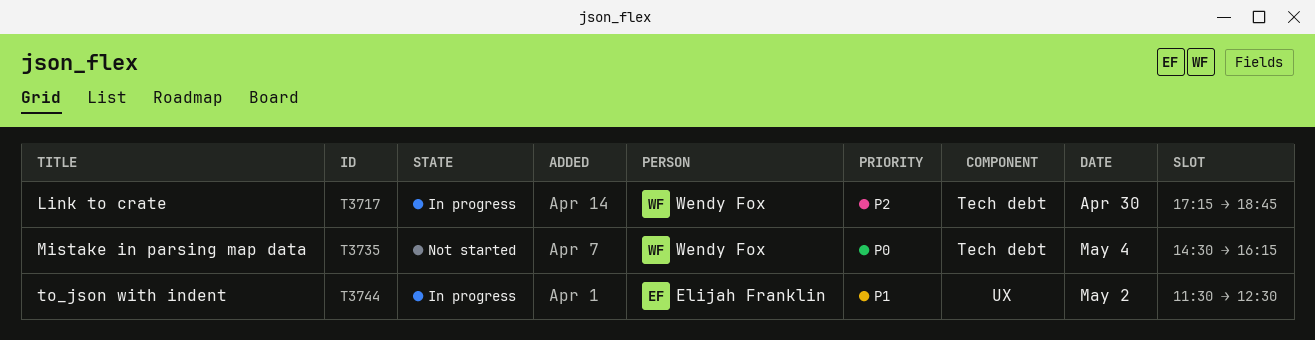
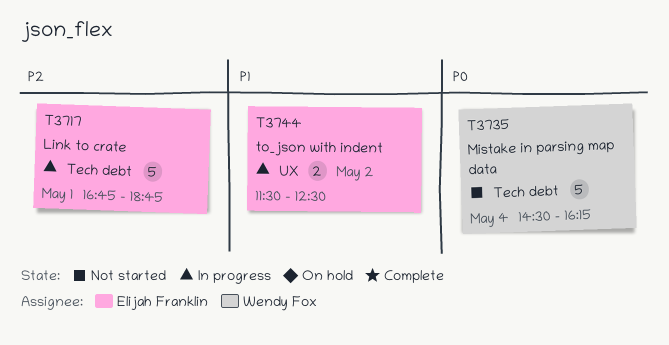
T3717, owner: Wendy Fox -> Elijah Franklin
T3717, day: Apr 30 -> May 1
T3717, begins: 17:15 -> 16:45

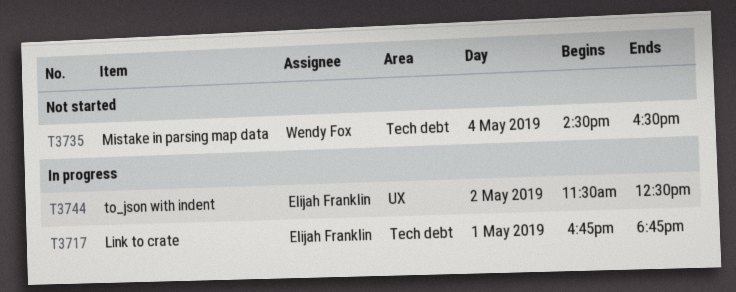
T3735, ends: 16:15 -> 16:30

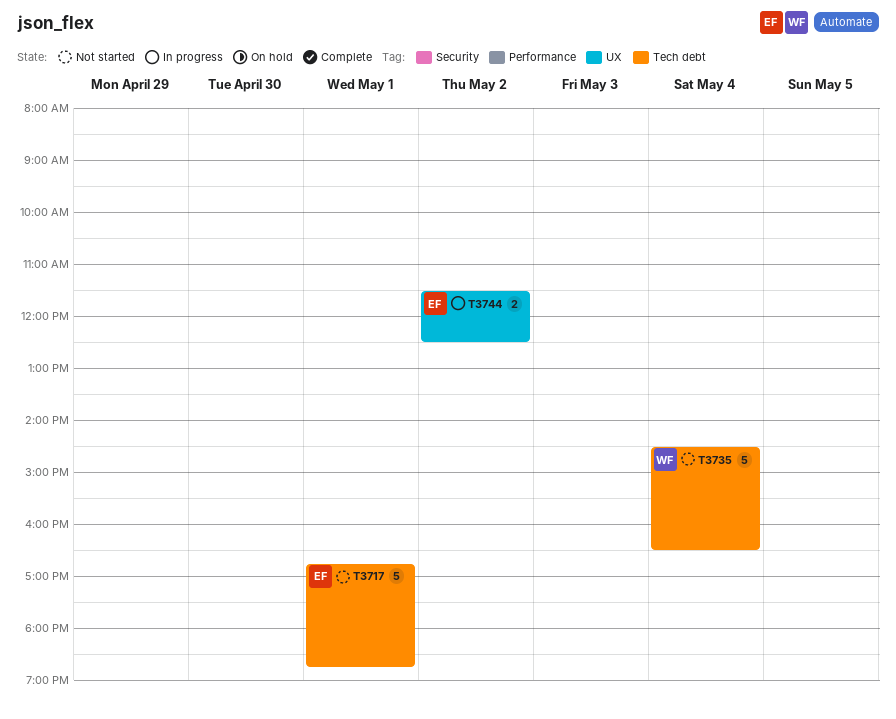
T3717, status: In progress -> Not started

